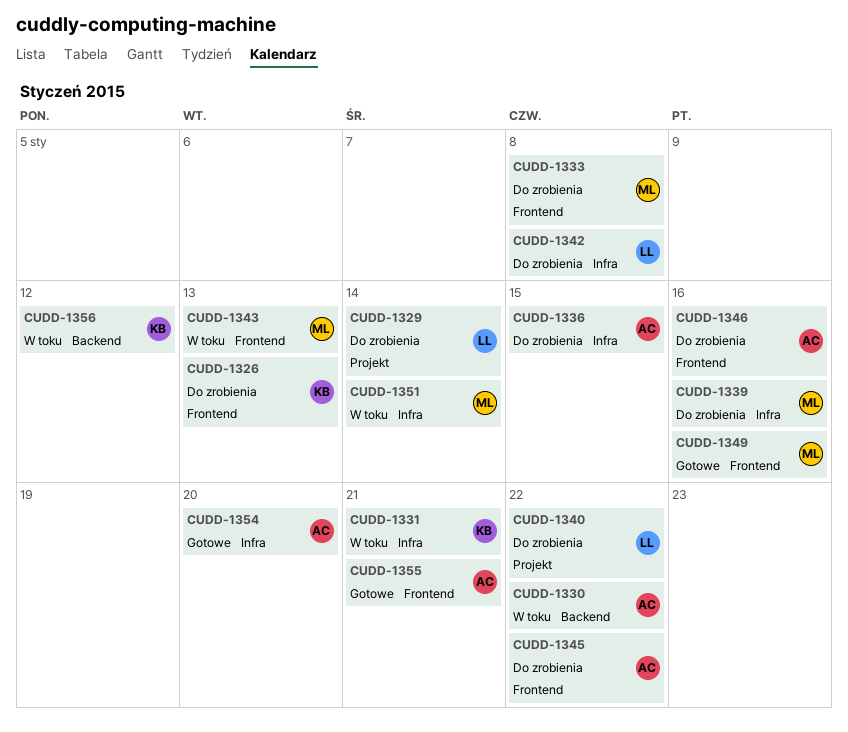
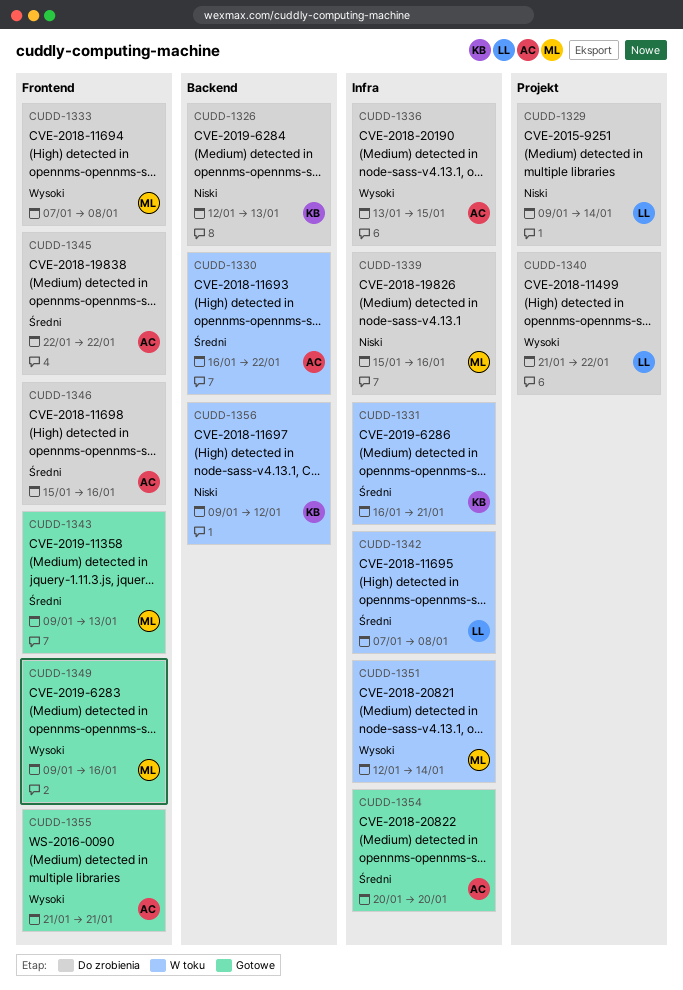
CUDD-1326, label: Frontend -> Backend
CUDD-1342, status: Do zrobienia -> W toku
CUDD-1343, status: W toku -> Gotowe

